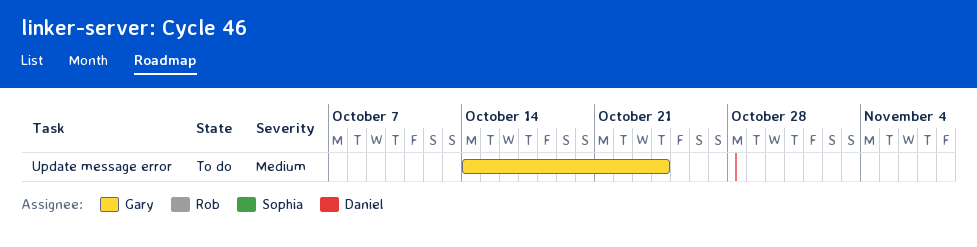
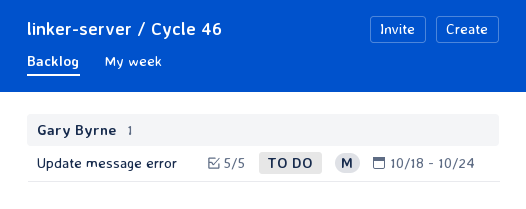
Update message error, start: Oct 14 -> Oct 18

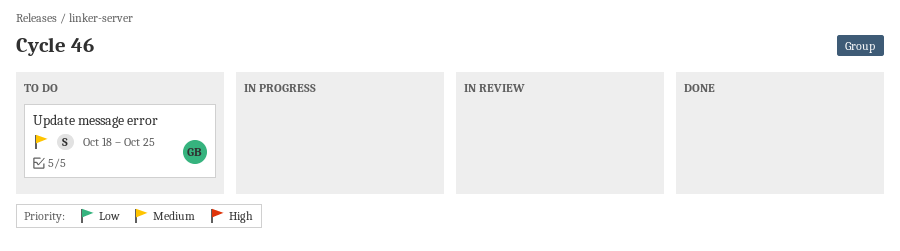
Update message error, estimate: M -> S
Update message error, due: Oct 24 -> Oct 25

